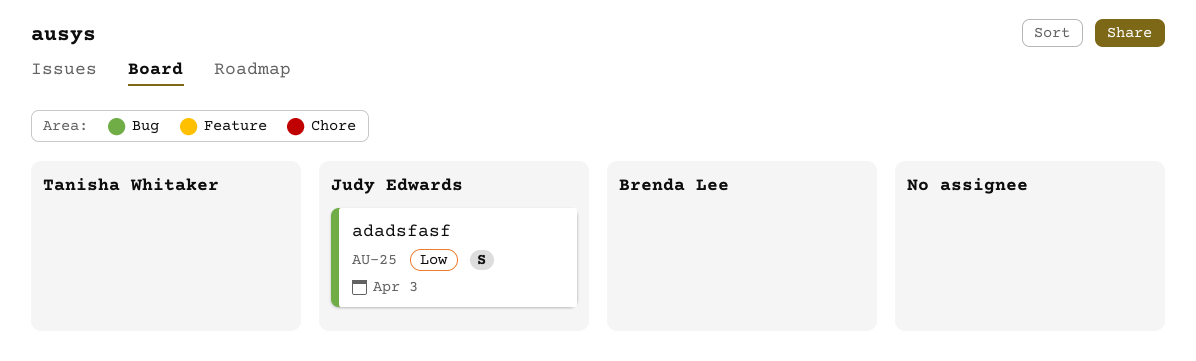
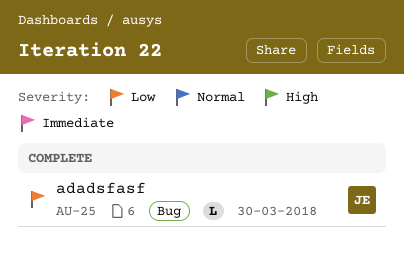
AU-25, estimate: S -> L
AU-25, due: Apr 3 -> Mar 30

